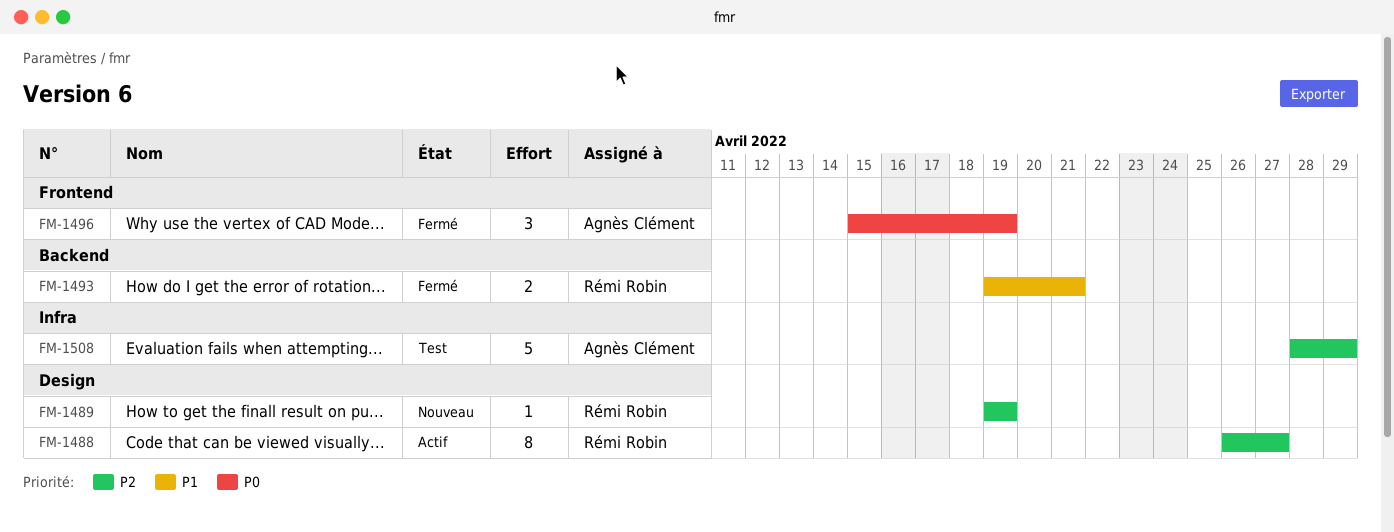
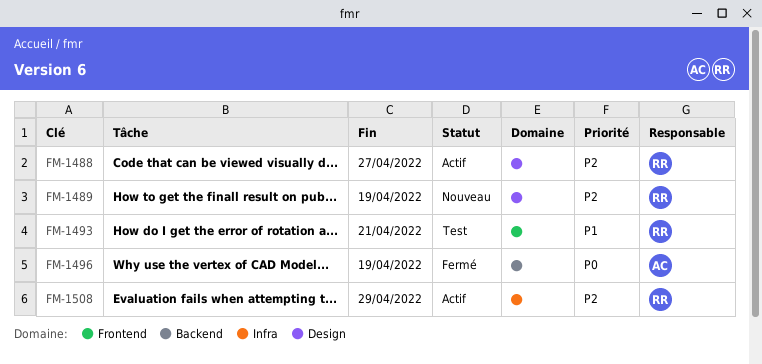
FM-1493, status: Fermé -> Test
FM-1493, label: Backend -> Frontend
FM-1496, label: Frontend -> Backend
FM-1508, status: Test -> Actif
FM-1508, owner: Agnès Clément -> Rémi Robin

